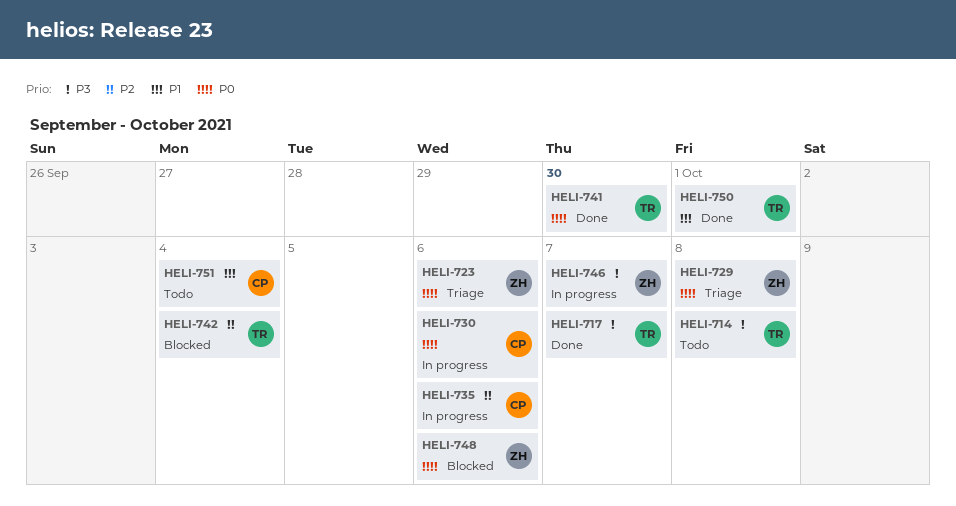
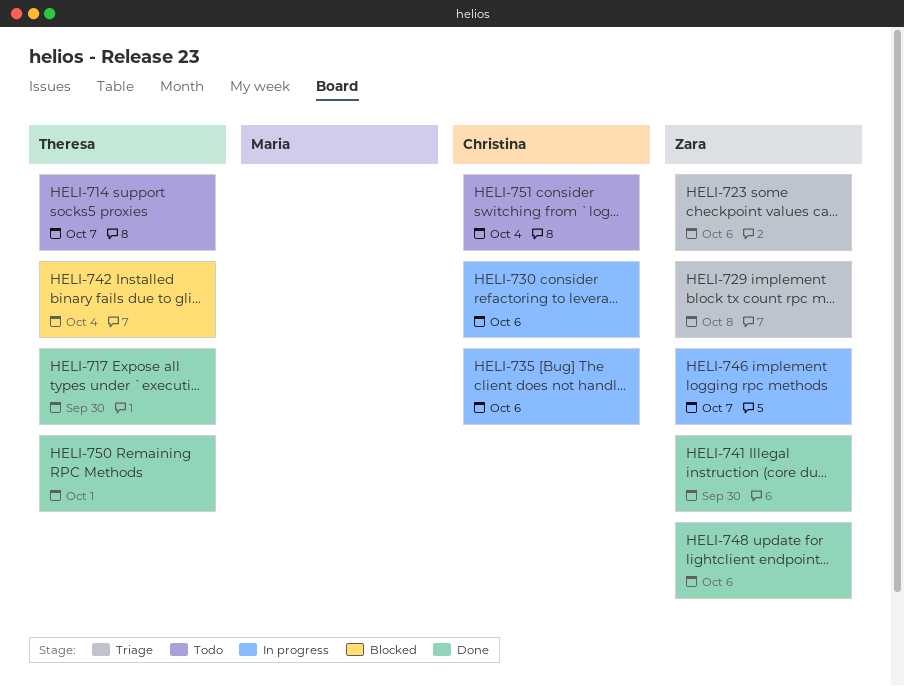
HELI-714, due: Oct 8 -> Oct 7
HELI-717, due: Oct 7 -> Sep 30
HELI-741, owner: Theresa -> Zara
HELI-748, status: Blocked -> Done

